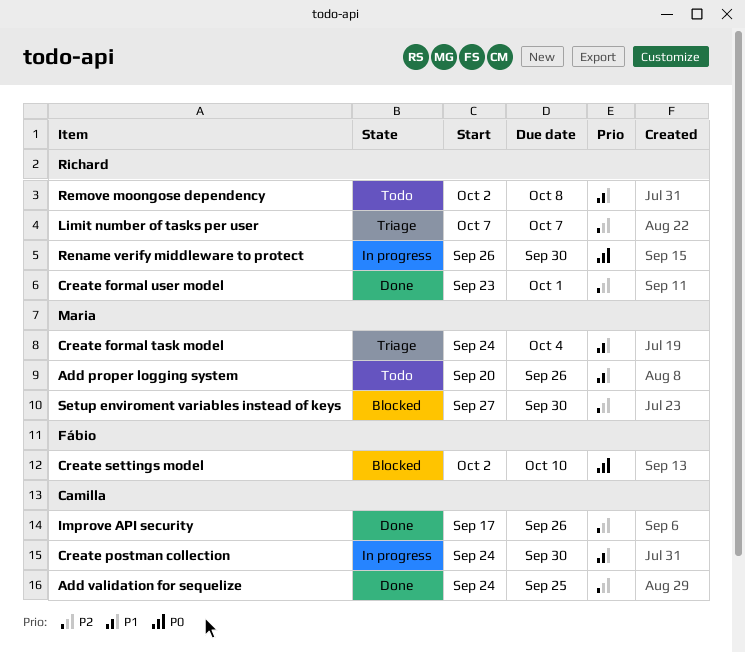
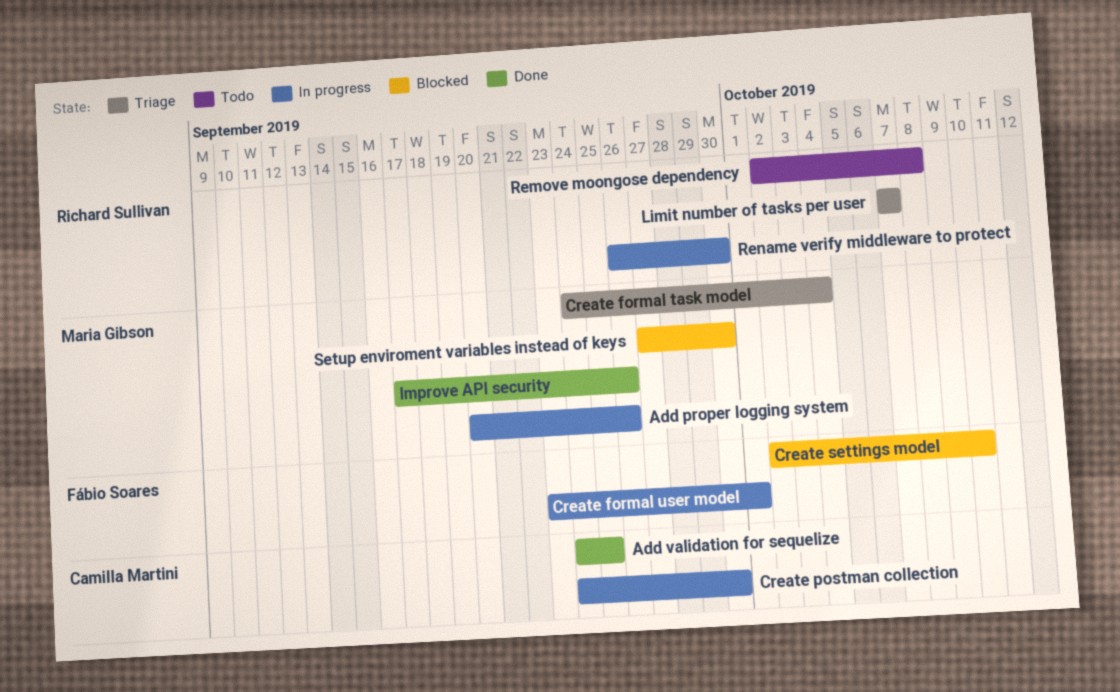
Add proper logging system, status: Todo -> In progress
Create formal user model, status: Done -> In progress
Create formal user model, owner: Richard Sullivan -> Fábio Soares
Improve API security, owner: Camilla Martini -> Maria Gibson

